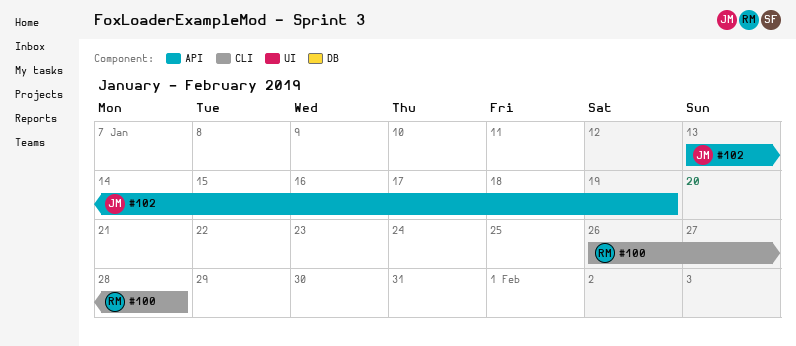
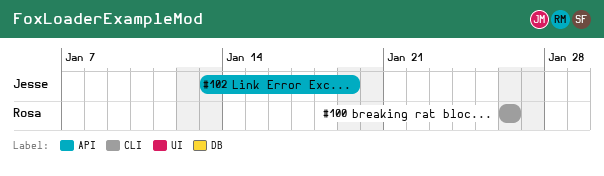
#100, due: Jan 28 -> Jan 26

